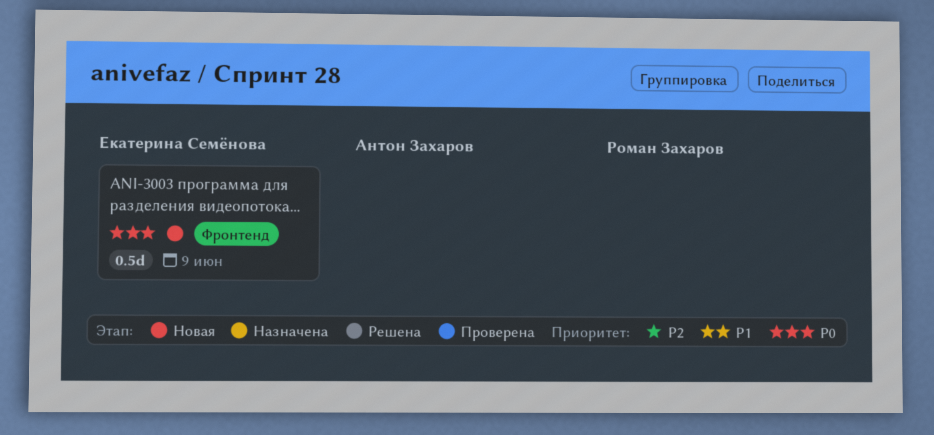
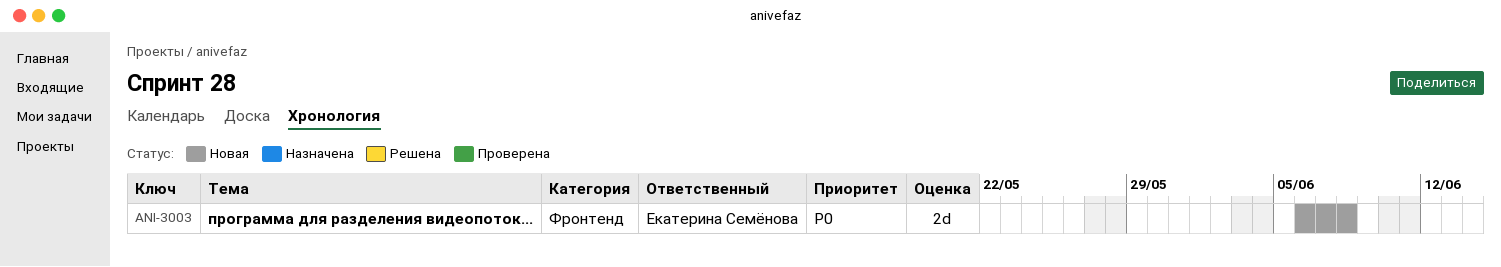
ANI-3003, estimate: 0.5d -> 2d
ANI-3003, due: Jun 9 -> Jun 8

